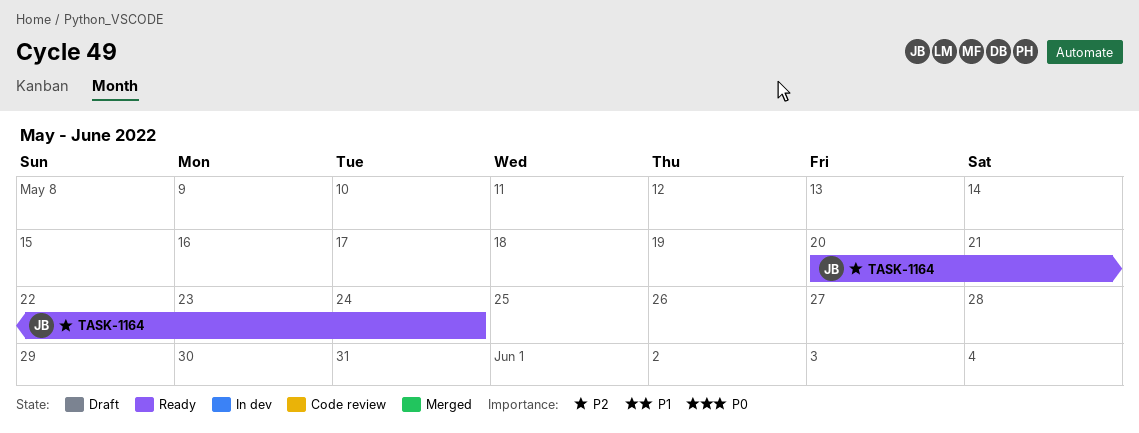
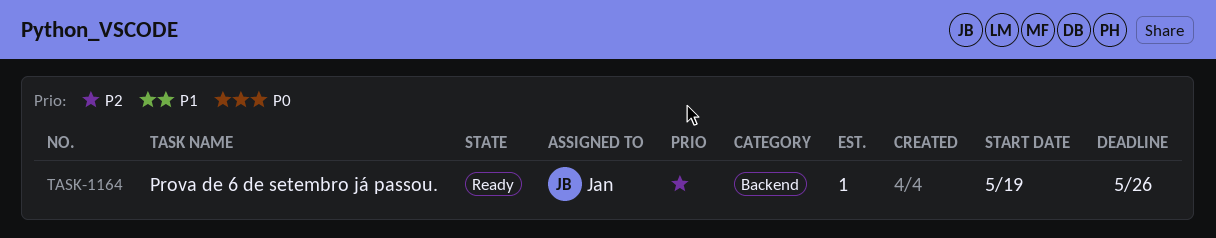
TASK-1164, start: May 20 -> May 19
TASK-1164, due: May 24 -> May 26

